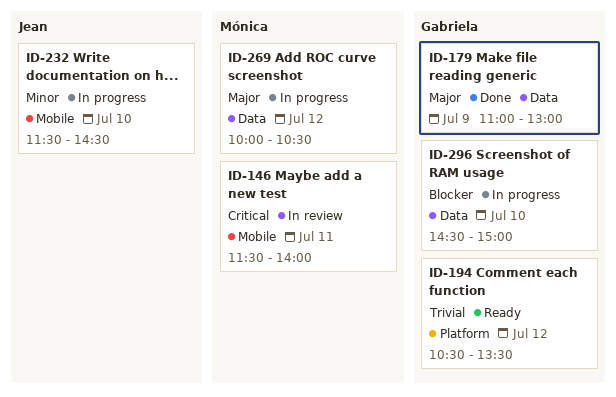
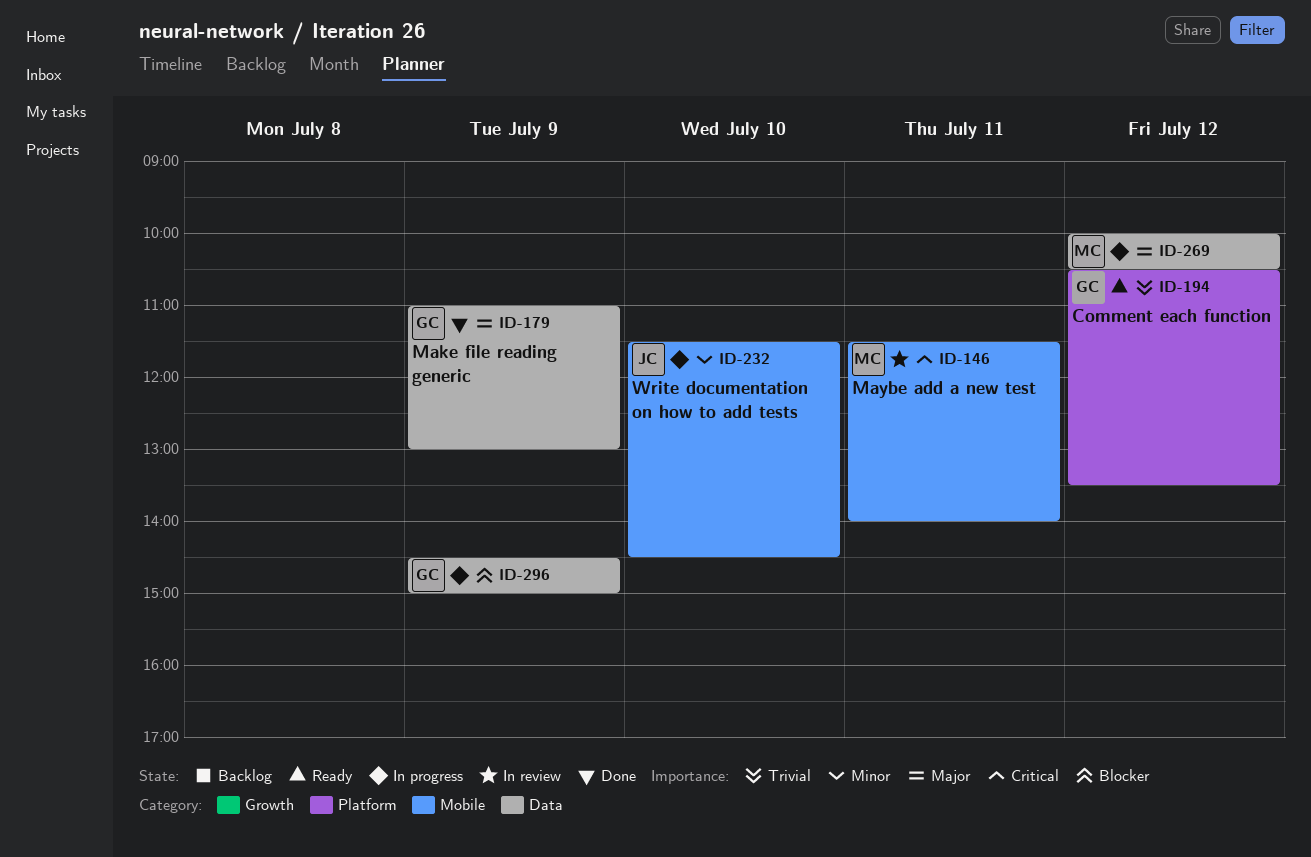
ID-296, day: Jul 10 -> Jul 9

